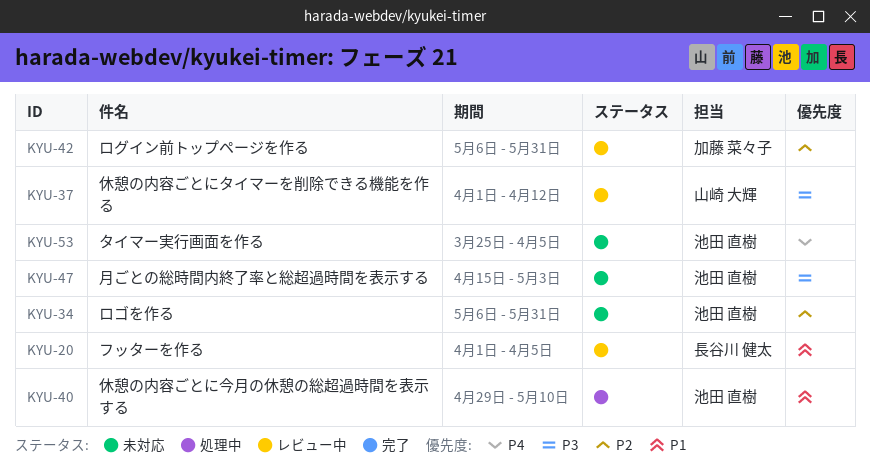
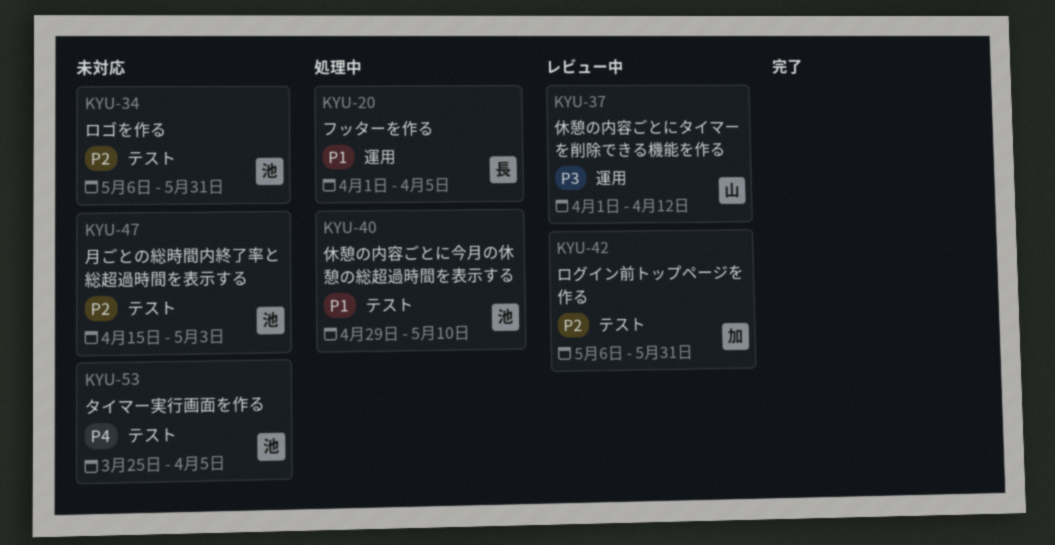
KYU-20, status: レビュー中 -> 処理中
KYU-47, priority: P3 -> P2

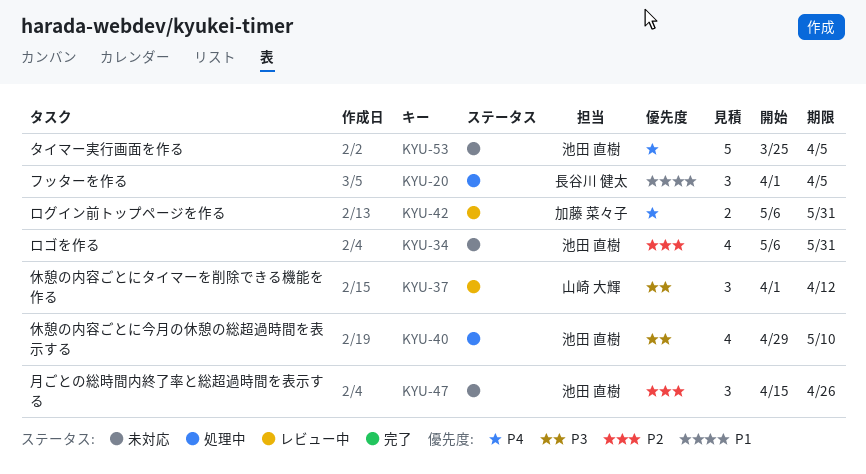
KYU-40, priority: P1 -> P3
KYU-42, priority: P2 -> P4
KYU-47, due: May 3 -> Apr 26

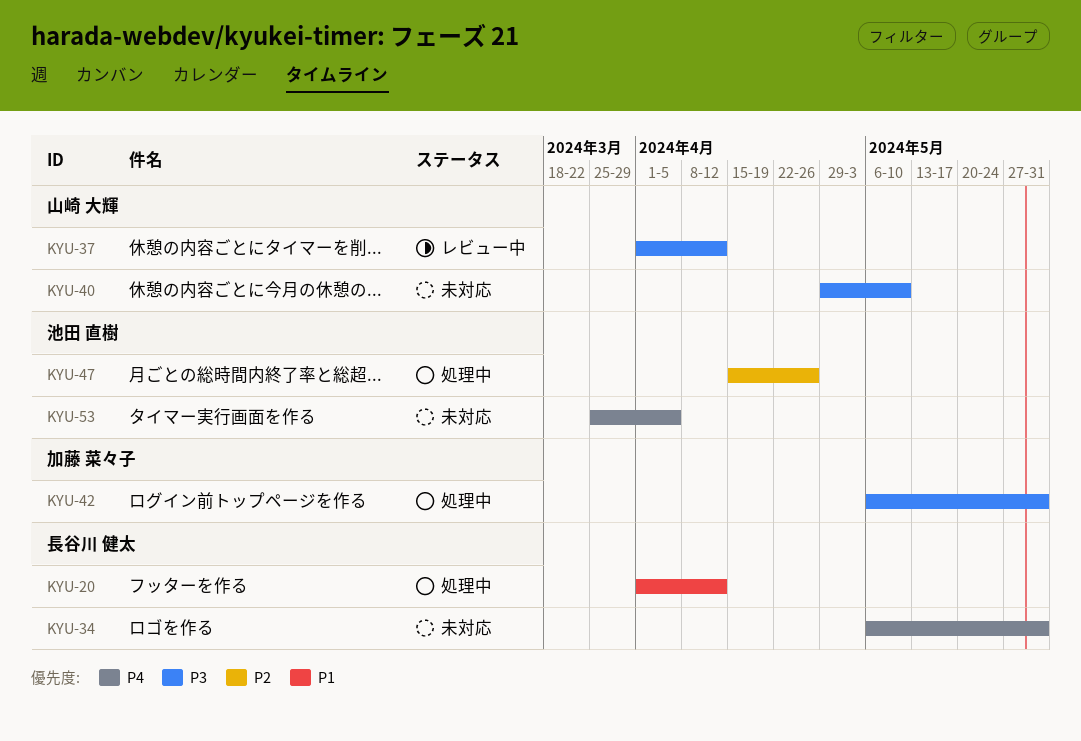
KYU-20, due: Apr 5 -> Apr 12
KYU-34, owner: 池田 直樹 -> 長谷川 健太
KYU-34, priority: P2 -> P4
KYU-40, status: 処理中 -> 未対応
KYU-40, owner: 池田 直樹 -> 山崎 大輝
KYU-42, status: レビュー中 -> 処理中
KYU-42, priority: P4 -> P3
KYU-47, status: 未対応 -> 処理中

